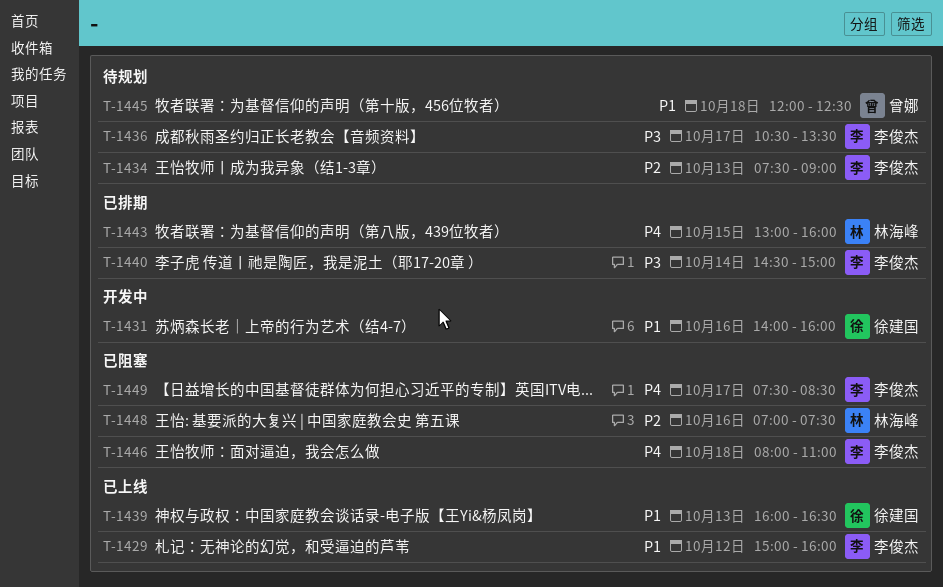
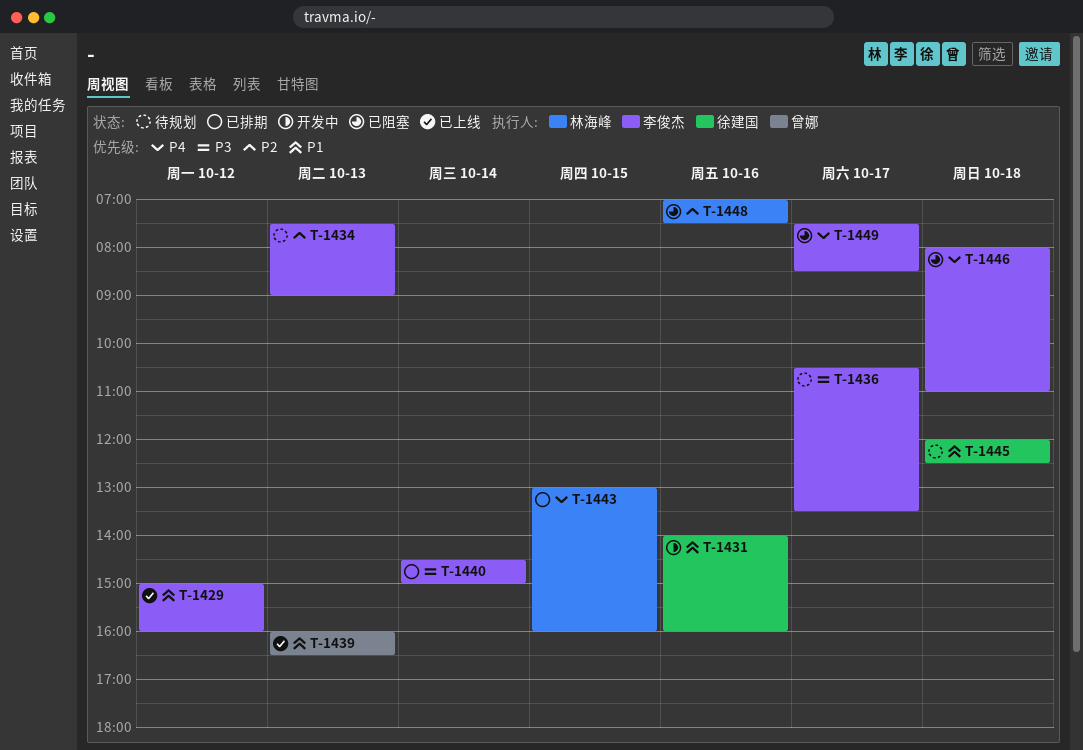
T-1439, owner: 徐建国 -> 曾娜
T-1445, owner: 曾娜 -> 徐建国

